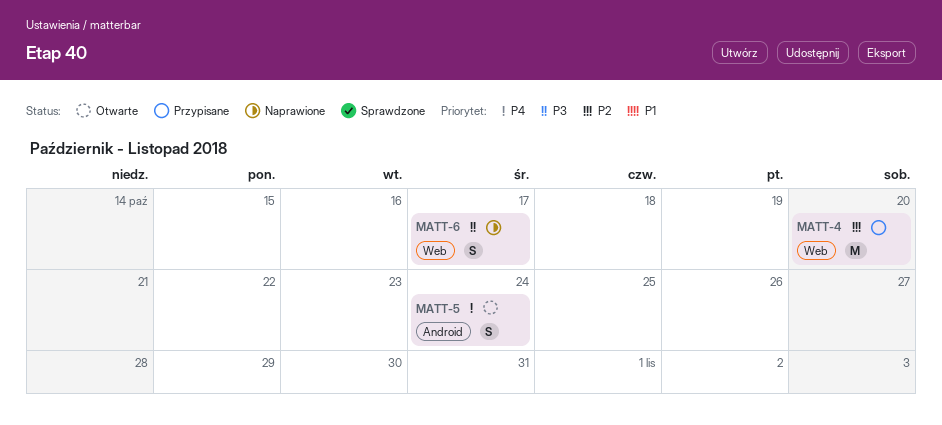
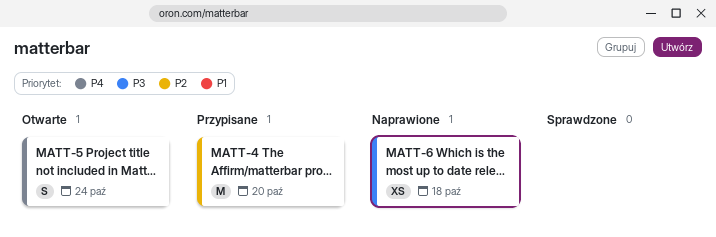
MATT-6, estimate: S -> XS
MATT-6, due: Oct 17 -> Oct 18

